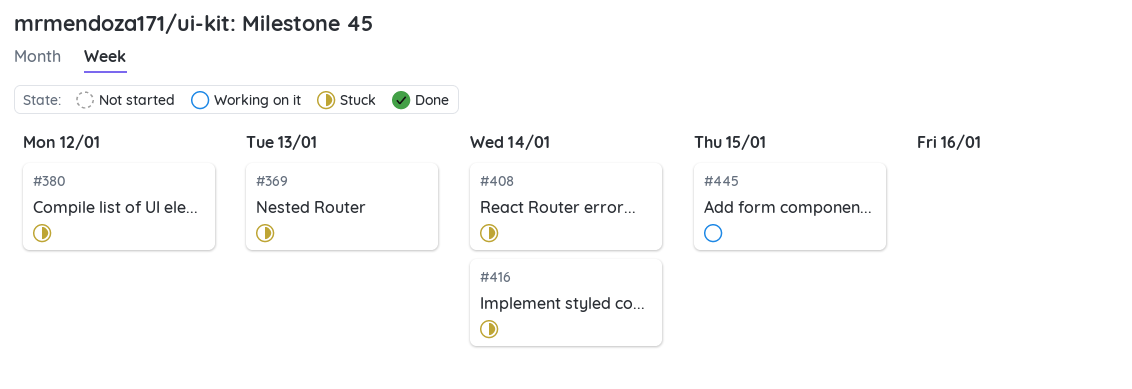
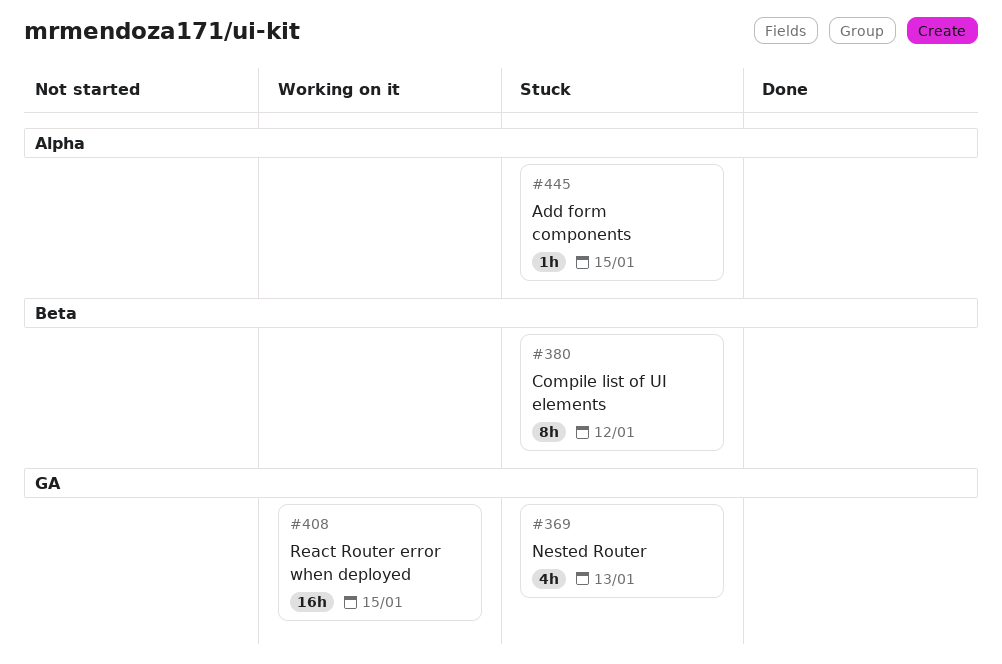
#408, status: Stuck -> Working on it
#408, due: Jan 14 -> Jan 15
#416: present -> none
#445, status: Working on it -> Stuck

